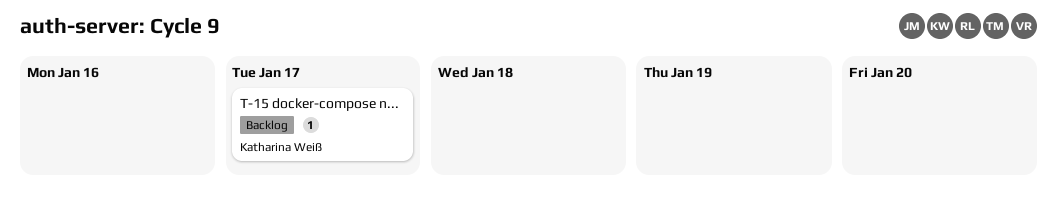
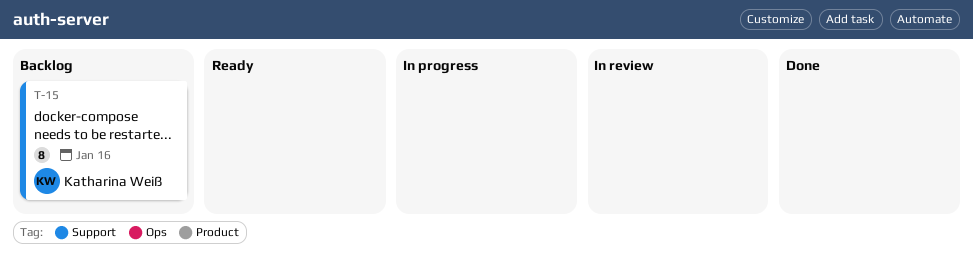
T-15, estimate: 1 -> 8
T-15, due: Jan 17 -> Jan 16

